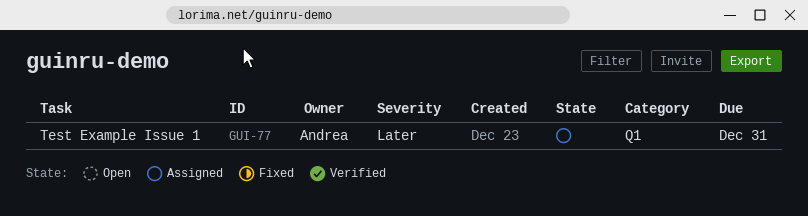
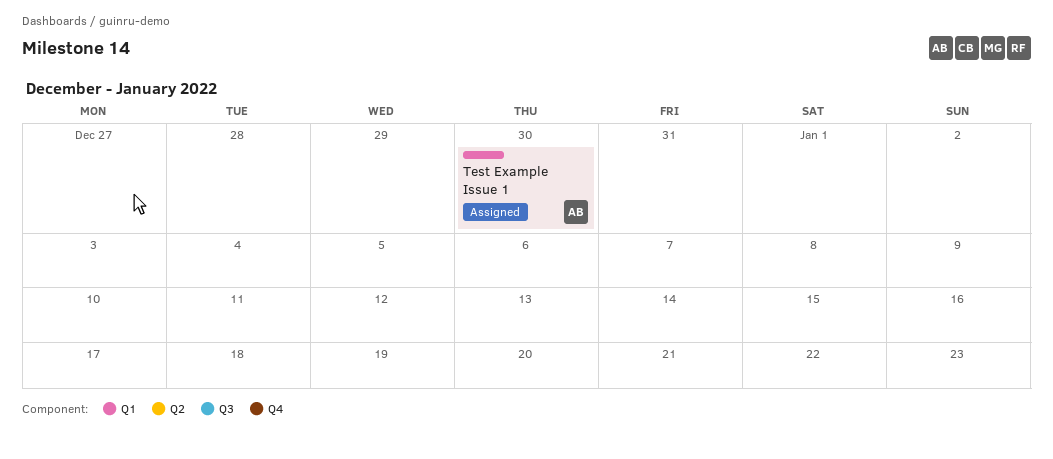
Test Example Issue 1, due: Dec 31 -> Dec 30

